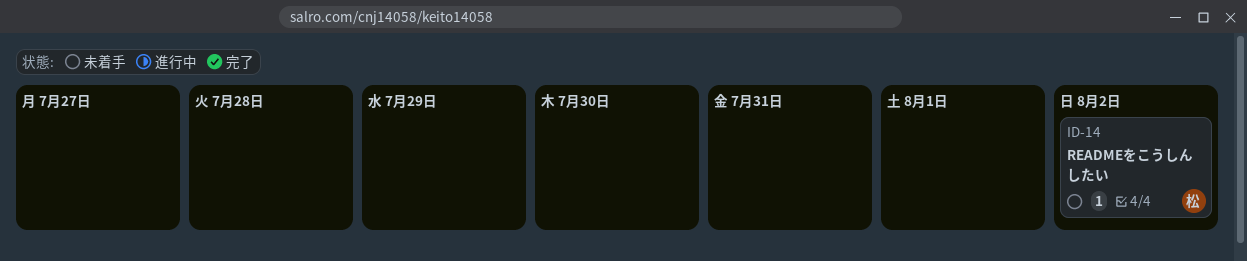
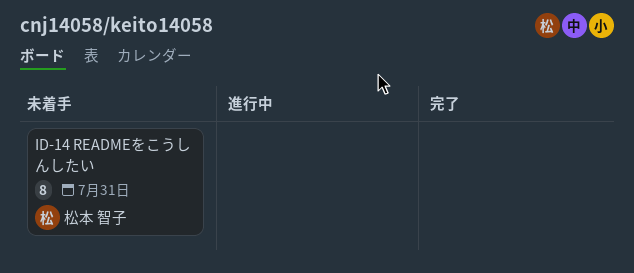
ID-14, estimate: 1 -> 8
ID-14, due: Aug 2 -> Jul 31

